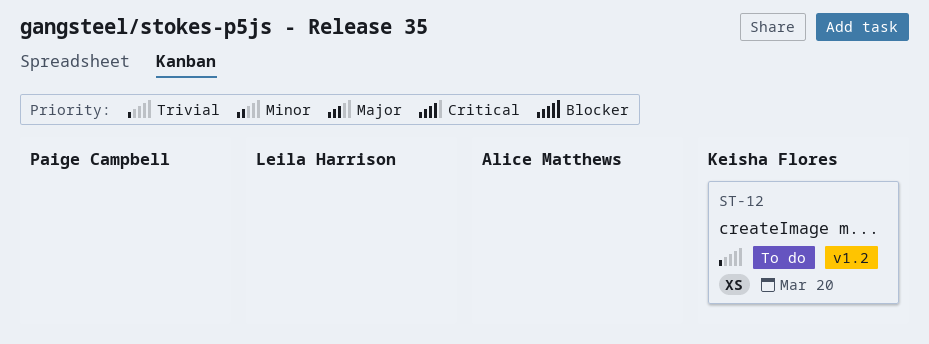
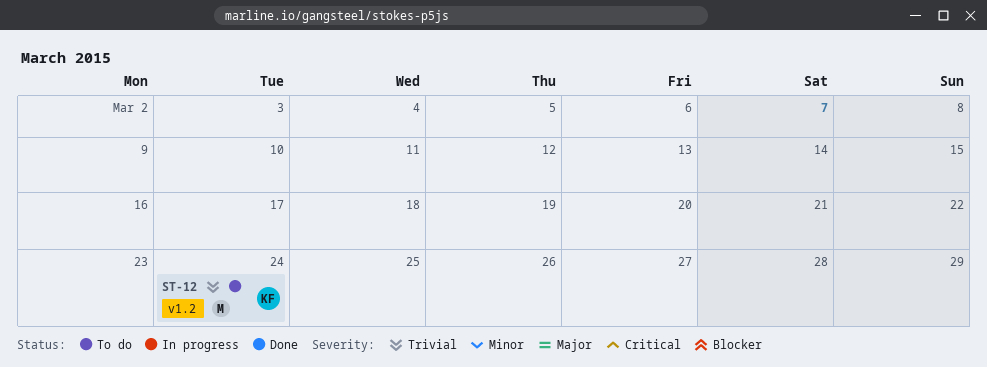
ST-12, estimate: XS -> M
ST-12, due: Mar 20 -> Mar 24

